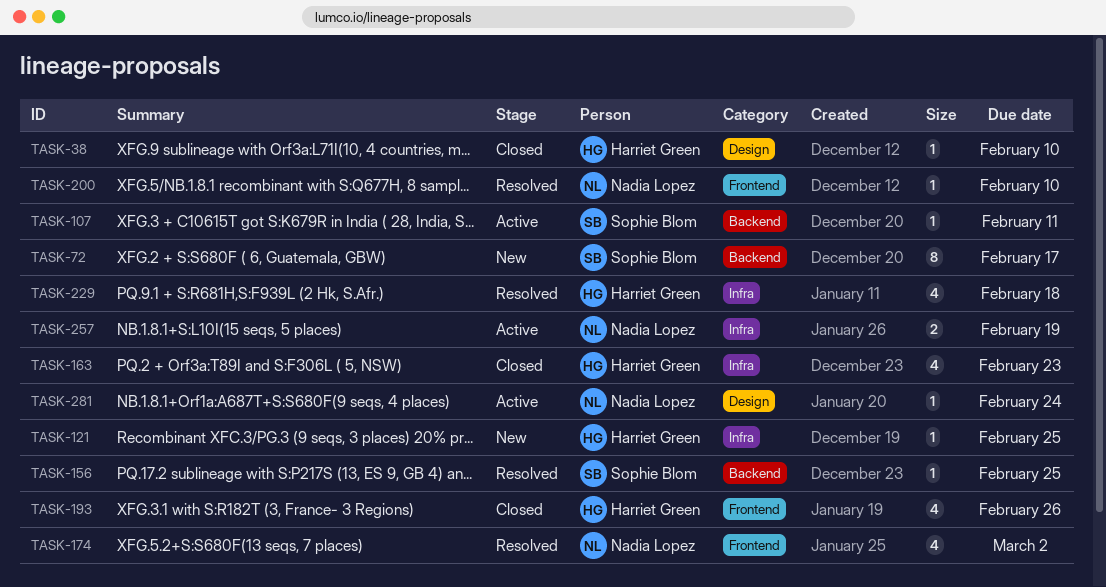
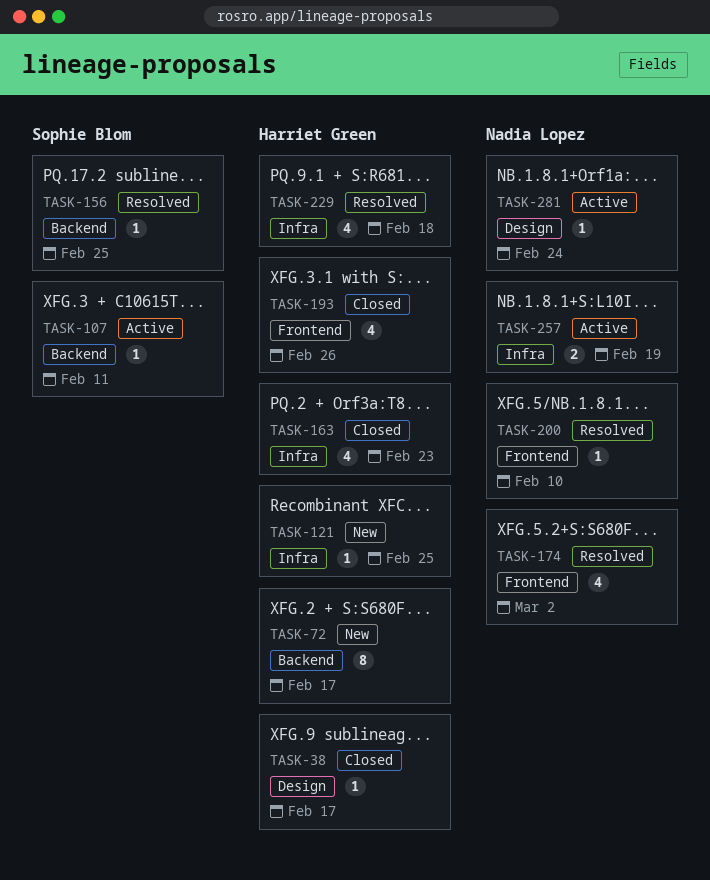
TASK-38, due: Feb 10 -> Feb 17
TASK-72, owner: Sophie Blom -> Harriet Green

